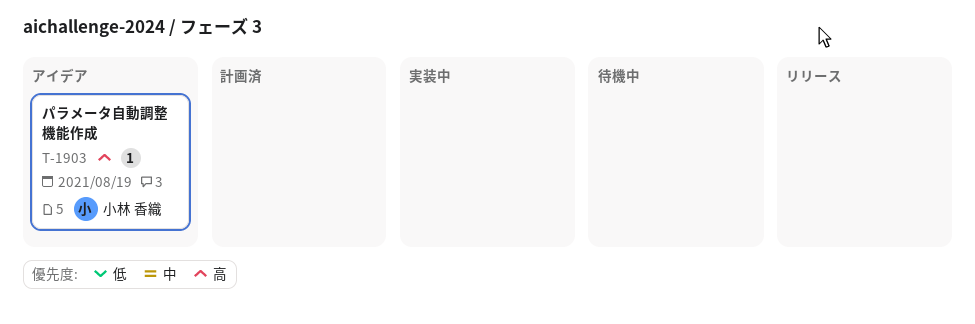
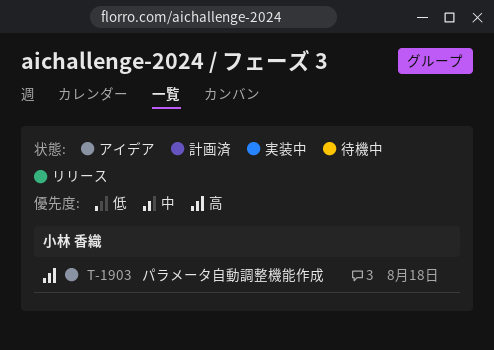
T-1903, due: Aug 19 -> Aug 18

